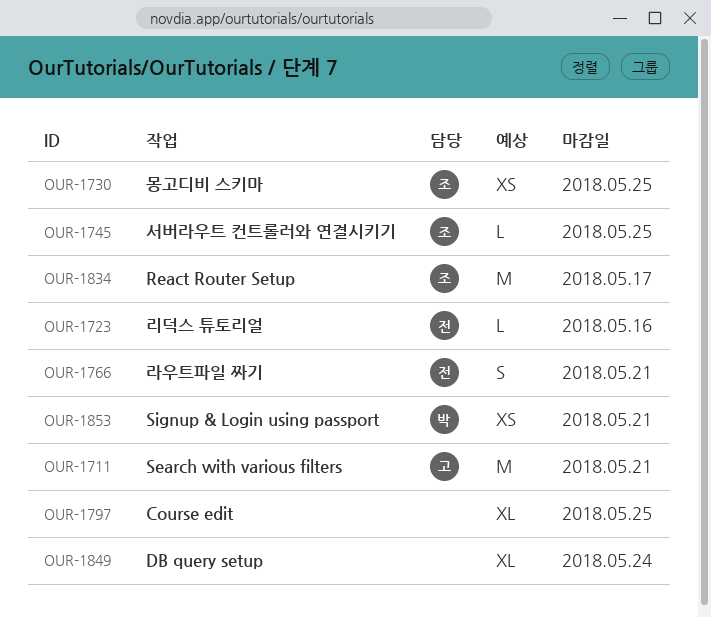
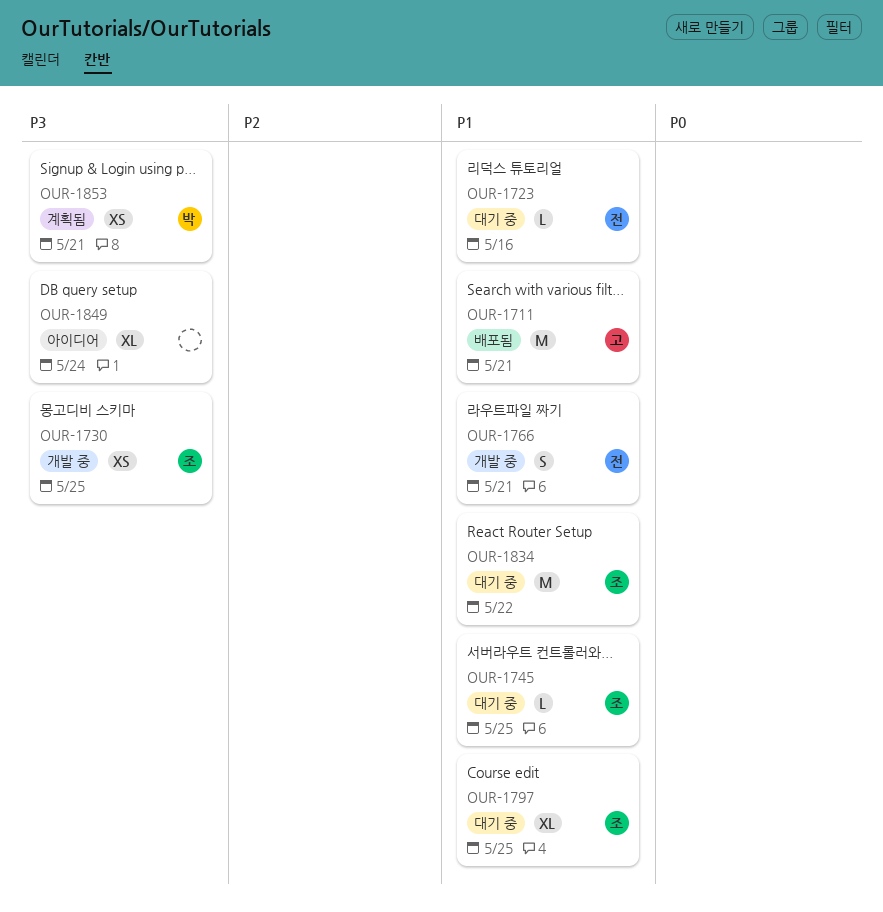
OUR-1797, owner: none -> 조
OUR-1834, due: May 17 -> May 22

